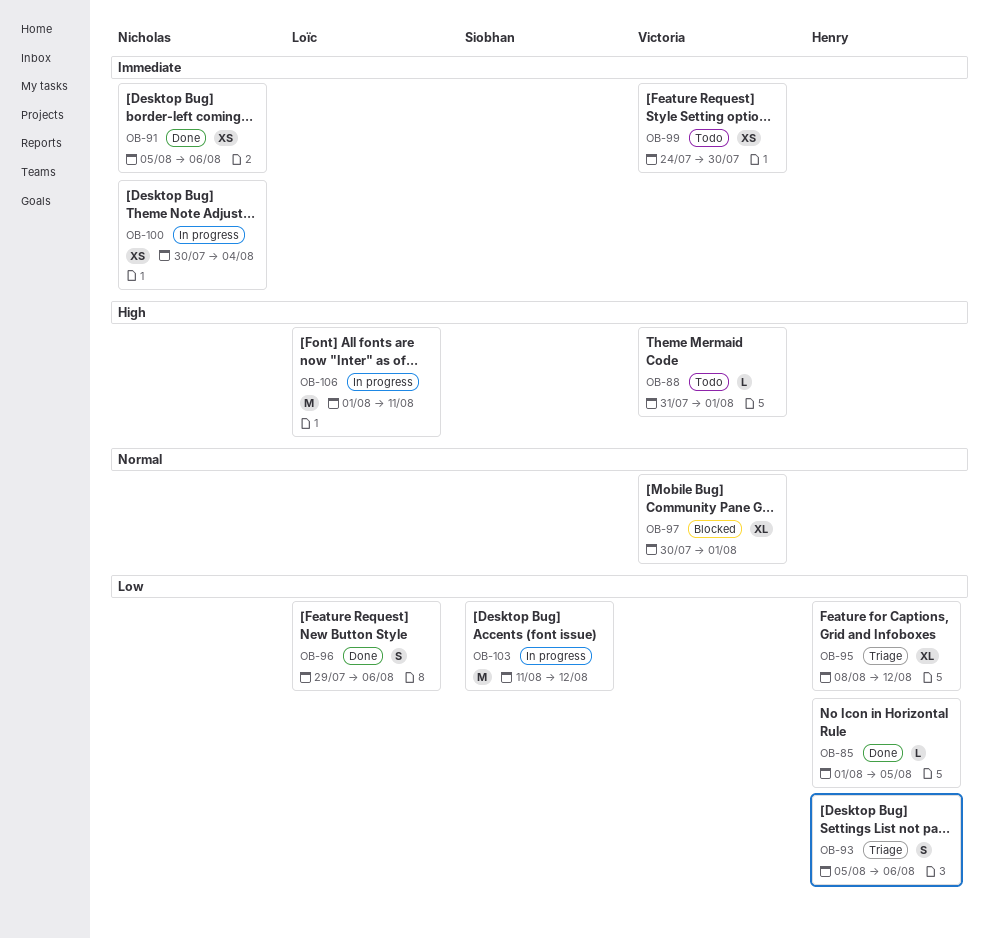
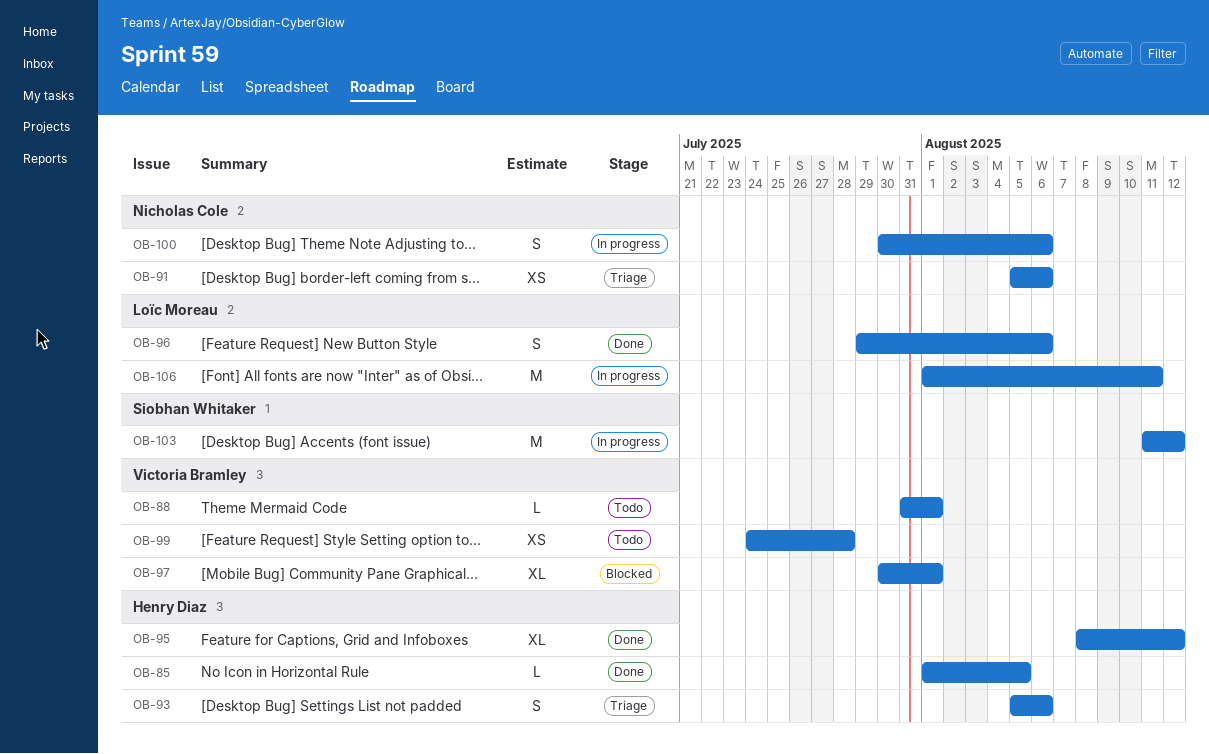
OB-91, status: Done -> Triage
OB-95, status: Triage -> Done
OB-99, due: Jul 30 -> Jul 28
OB-100, estimate: XS -> S
OB-100, due: Aug 4 -> Aug 6

